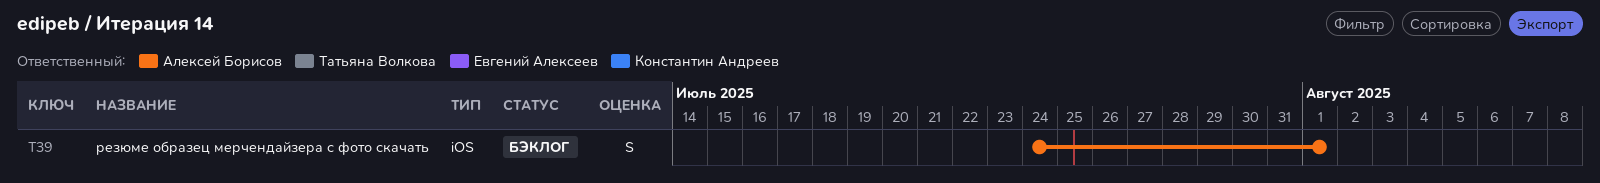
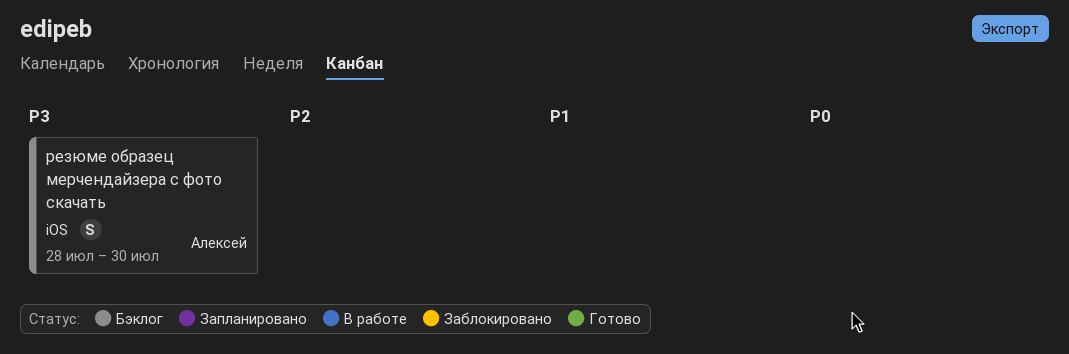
резюме образец мерчендайзера с фото скачать, start: Jul 24 -> Jul 28
резюме образец мерчендайзера с фото скачать, due: Aug 1 -> Jul 30

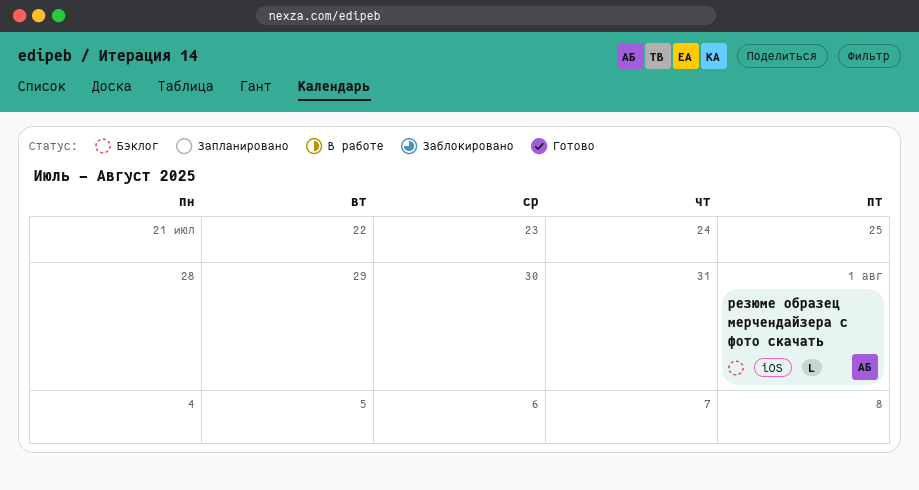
резюме образец мерчендайзера с фото скачать, estimate: S -> L
резюме образец мерчендайзера с фото скачать, due: Jul 30 -> Aug 1

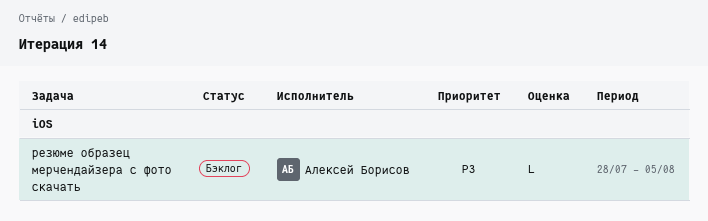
резюме образец мерчендайзера с фото скачать, due: Aug 1 -> Aug 5

